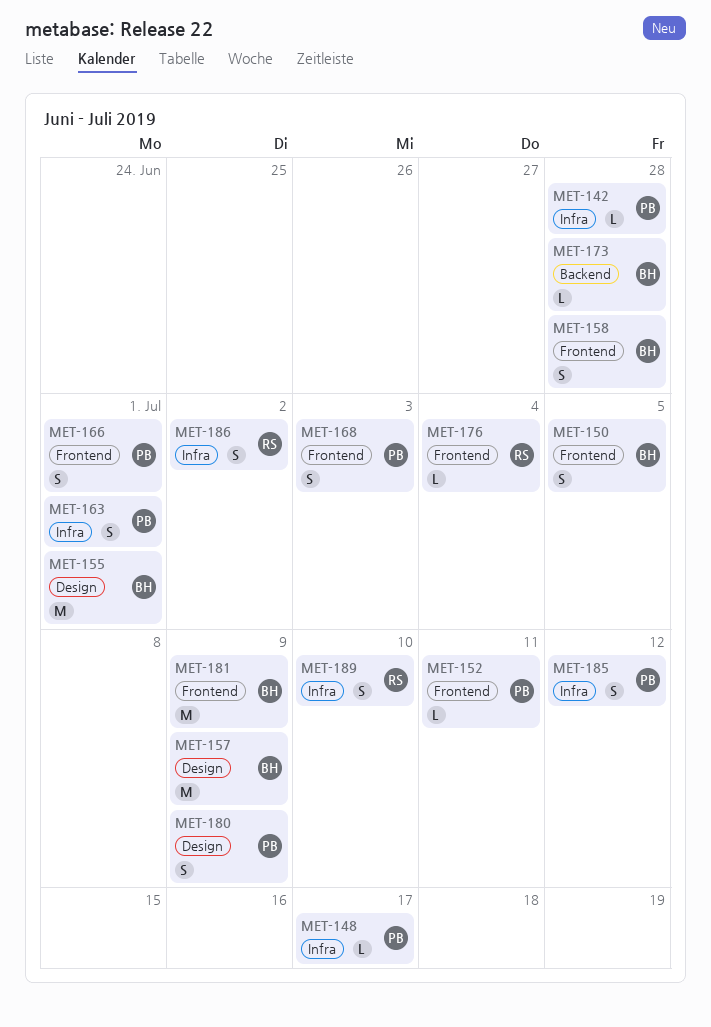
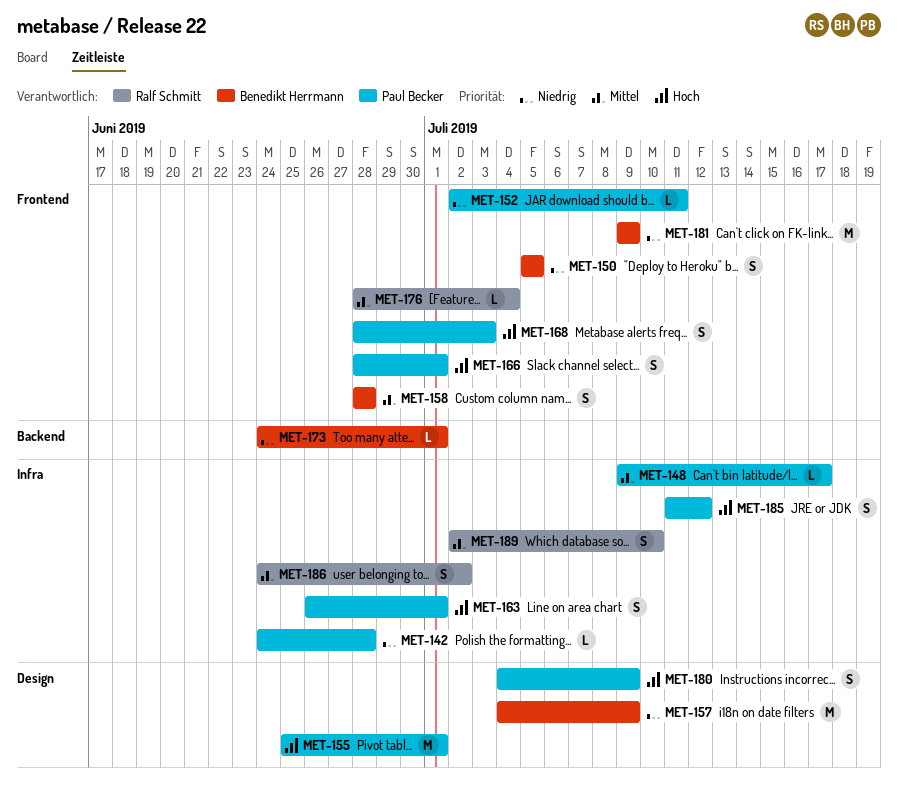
MET-155, owner: Benedikt Herrmann -> Paul Becker
MET-173, due: Jun 28 -> Jul 1

